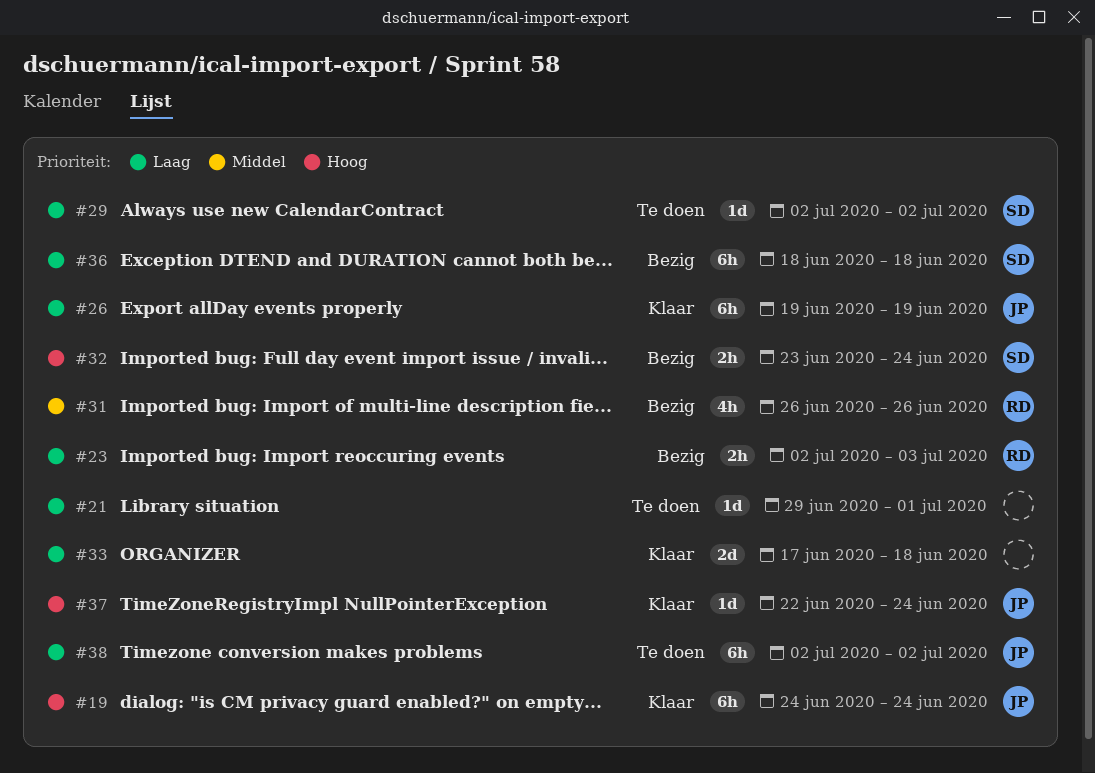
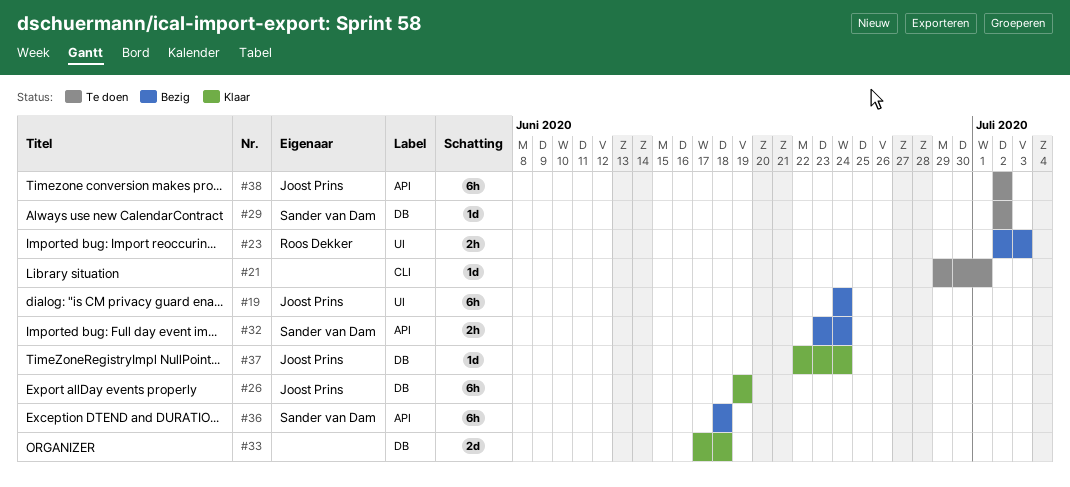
#19, status: Klaar -> Bezig
#31: present -> none

